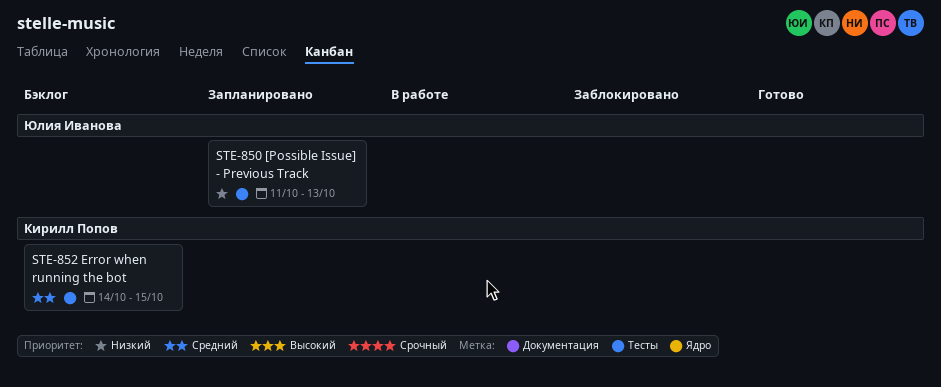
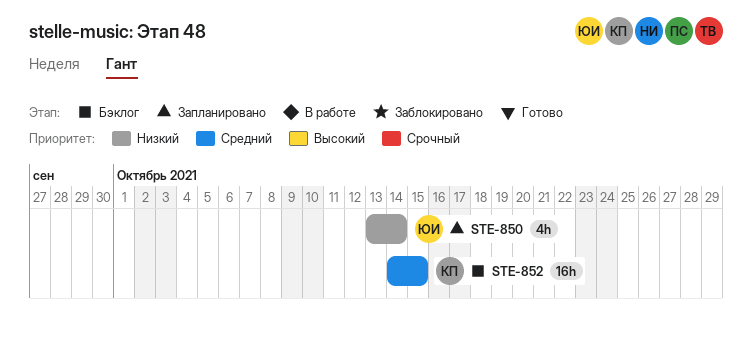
STE-850, start: Oct 11 -> Oct 13
STE-850, due: Oct 13 -> Oct 14

